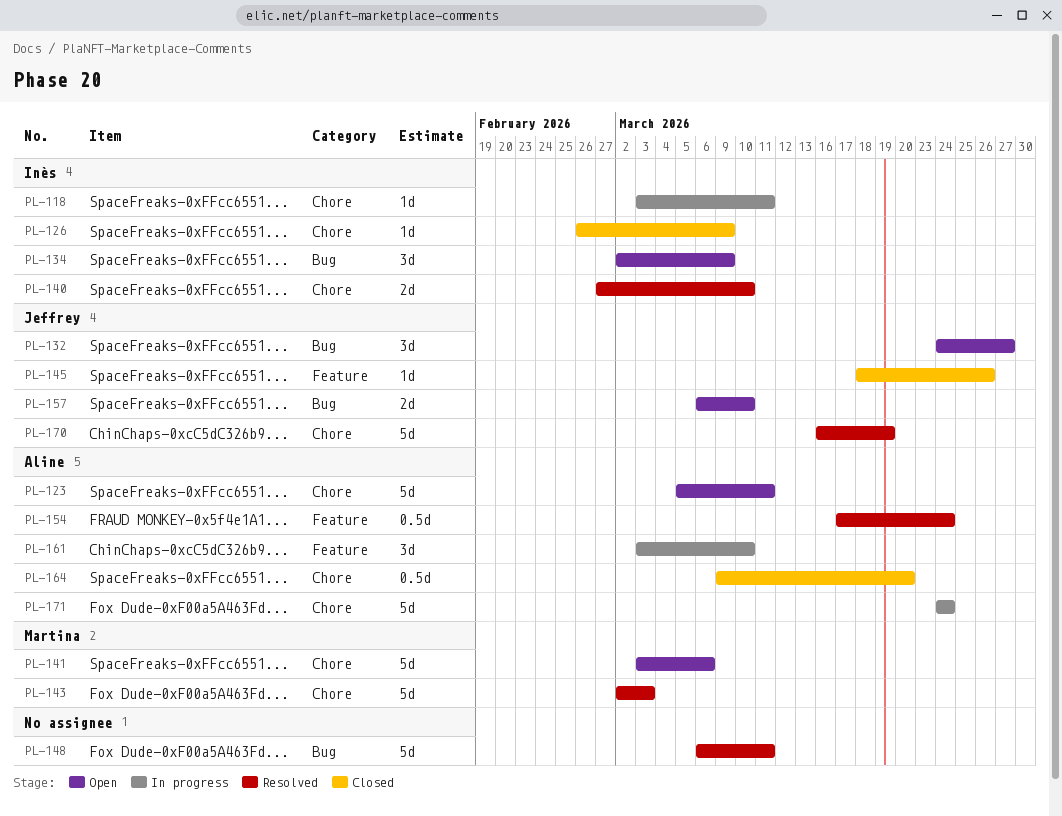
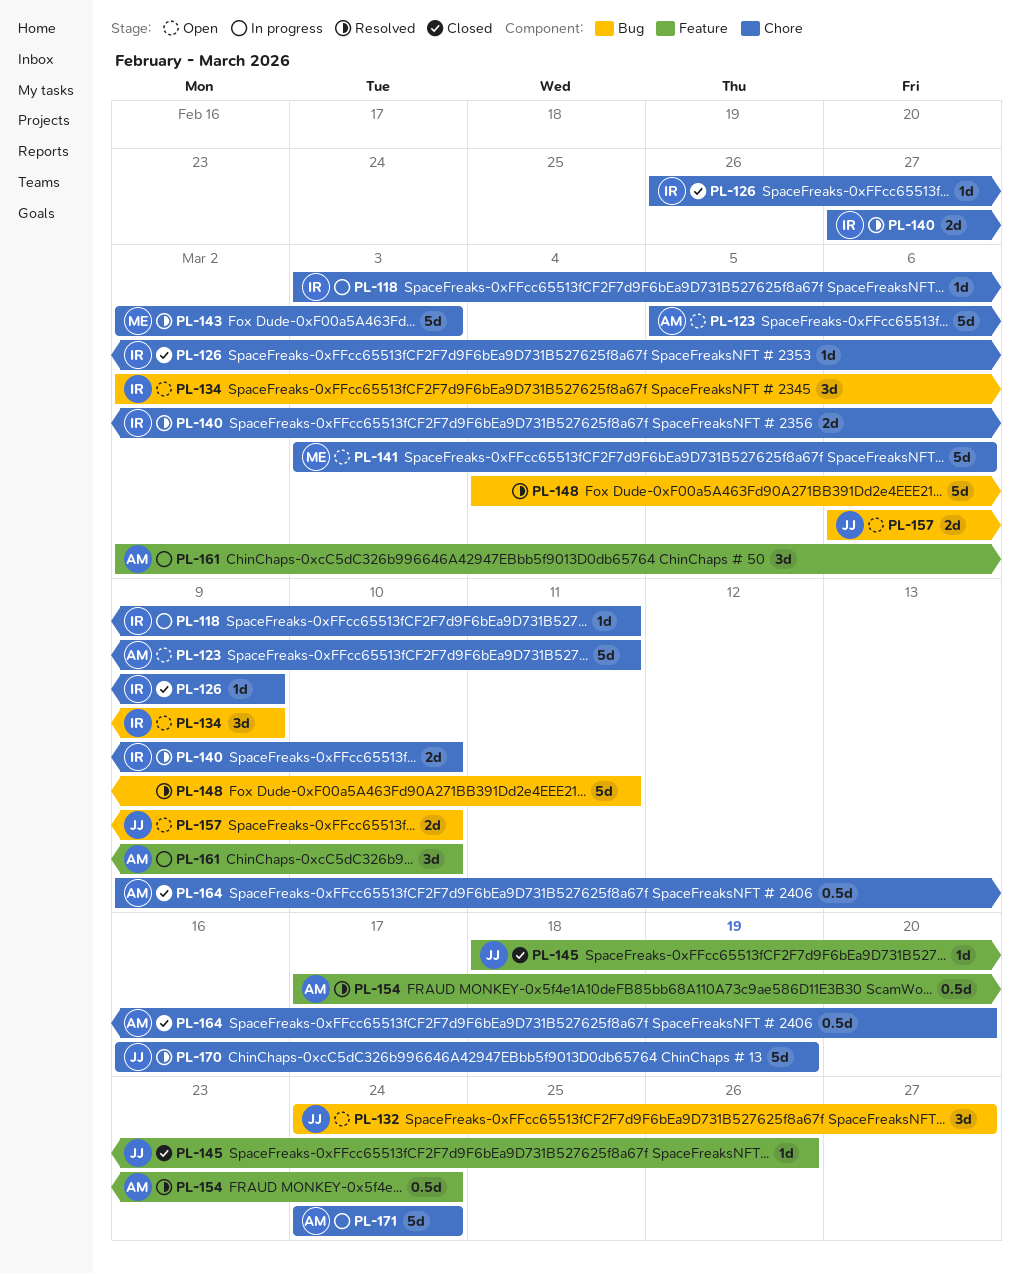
PL-148, start: Mar 6 -> Mar 4
PL-161, start: Mar 3 -> Mar 2

